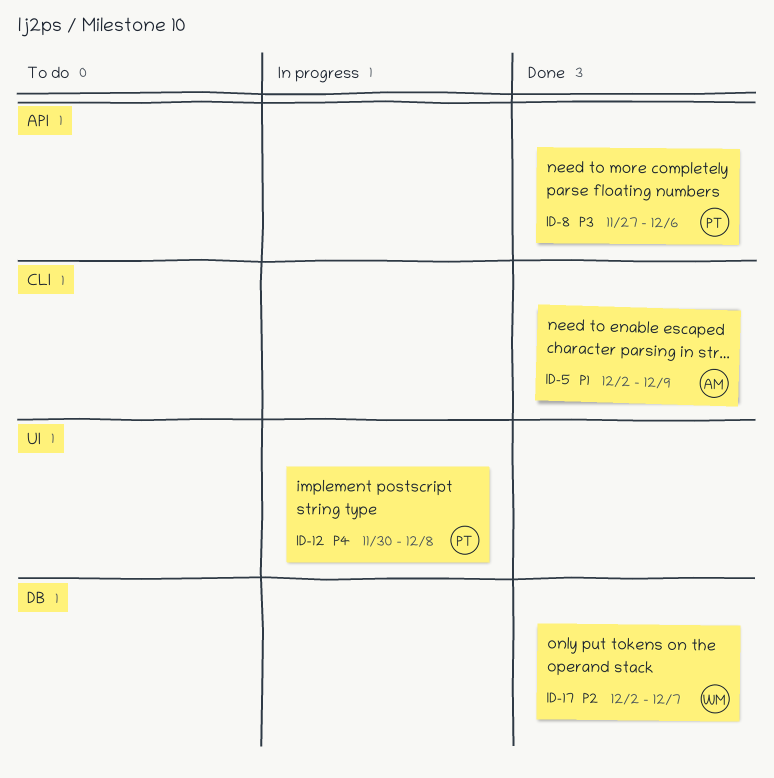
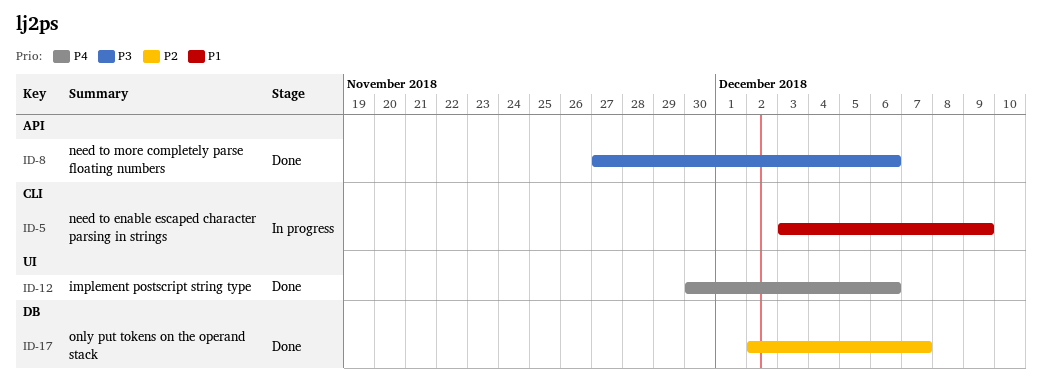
ID-5, status: Done -> In progress
ID-5, start: Dec 2 -> Dec 3
ID-12, status: In progress -> Done
ID-12, due: Dec 8 -> Dec 6

